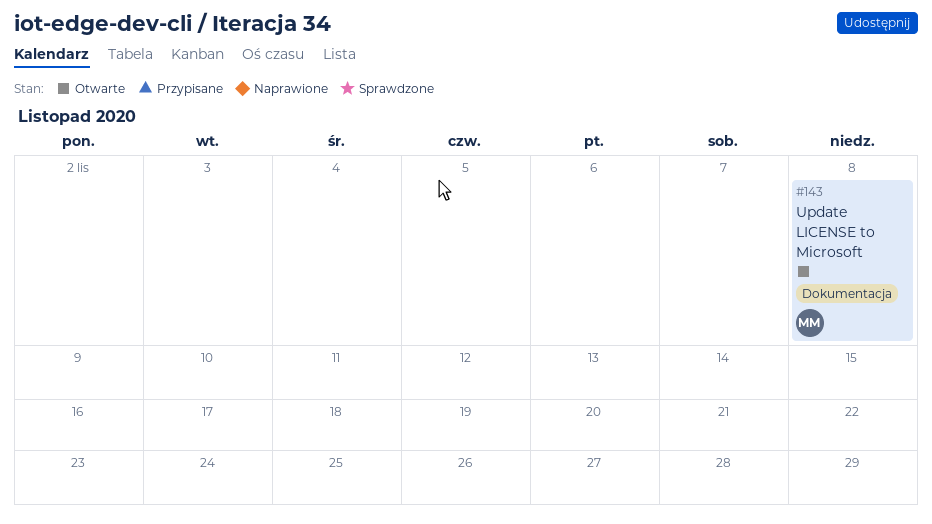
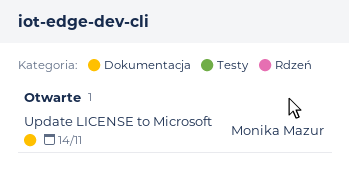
Update LICENSE to Microsoft, due: Nov 8 -> Nov 14

